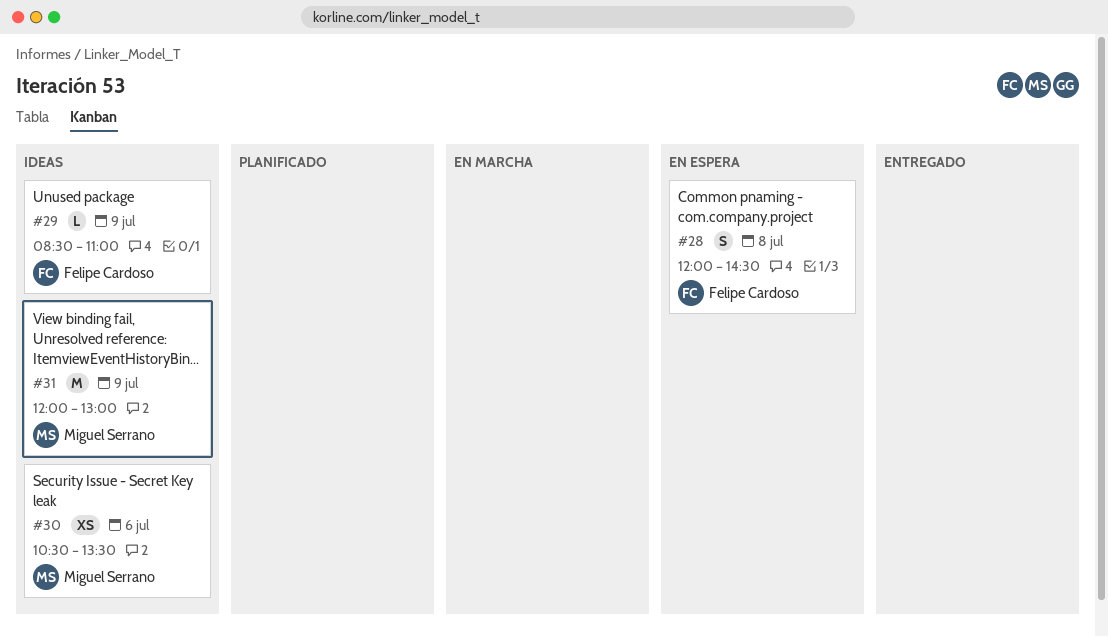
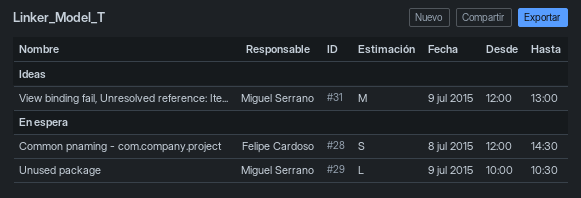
#29, status: Ideas -> En espera
#29, owner: Felipe Cardoso -> Miguel Serrano
#29, begins: 08:30 -> 10:00
#29, ends: 11:00 -> 10:30
#30: present -> none

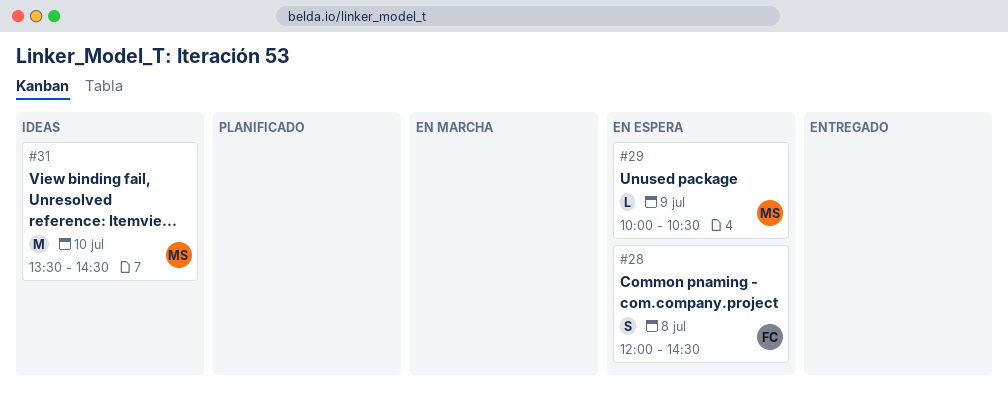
#31, day: Jul 9 -> Jul 10
#31, begins: 12:00 -> 13:30
#31, ends: 13:00 -> 14:30

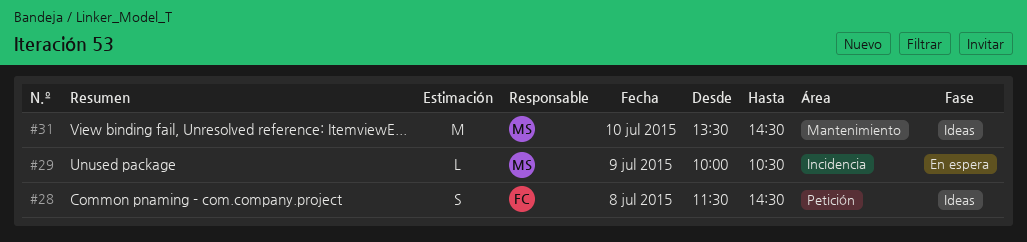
#28, status: En espera -> Ideas
#28, begins: 12:00 -> 11:30

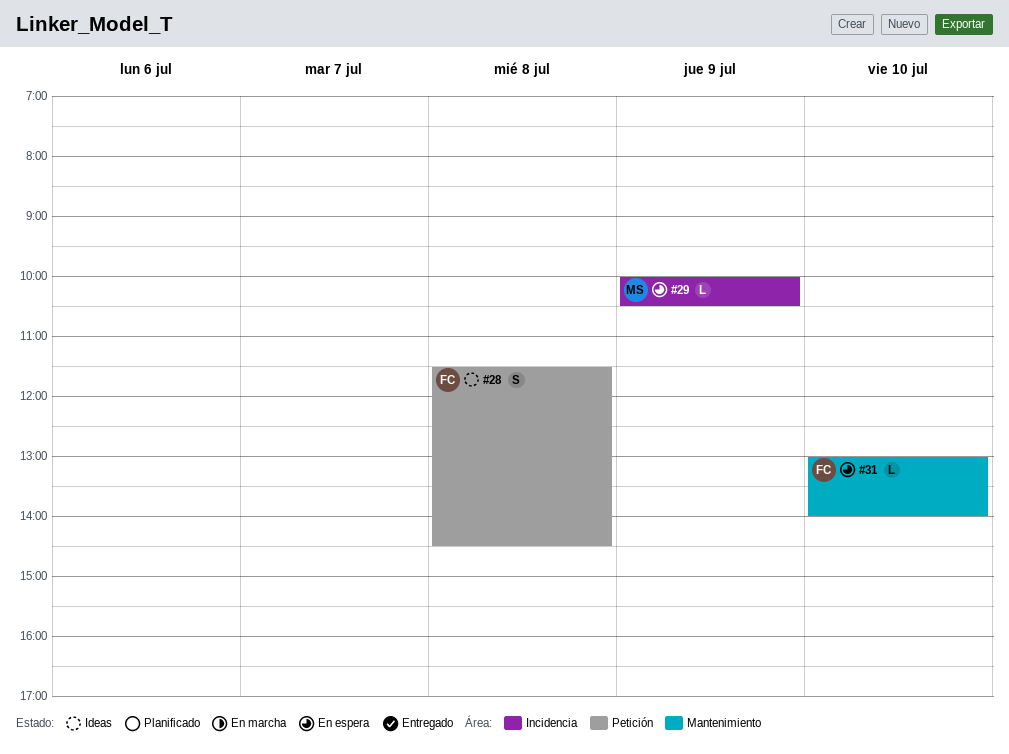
#31, status: Ideas -> En espera
#31, owner: MS -> FC
#31, estimate: M -> L
#31, begins: 13:30 -> 13:00
#31, ends: 14:30 -> 14:00

